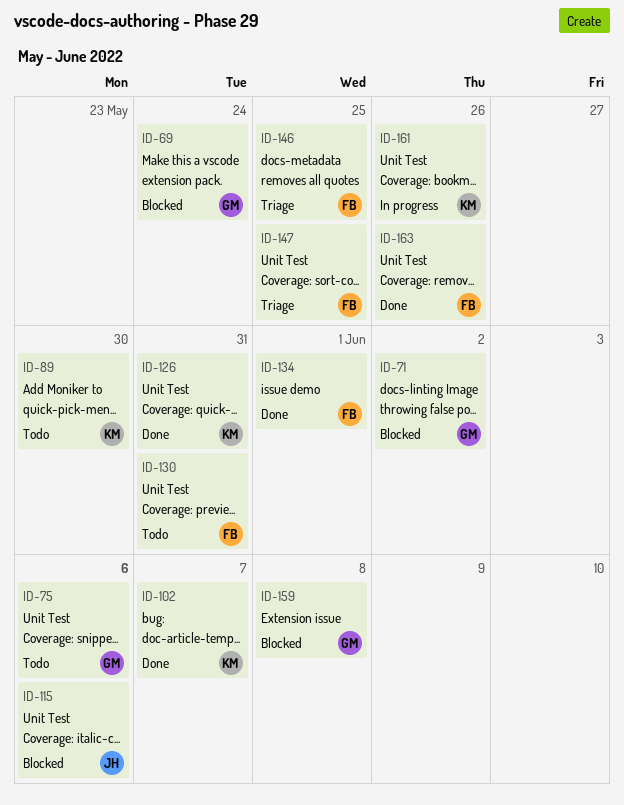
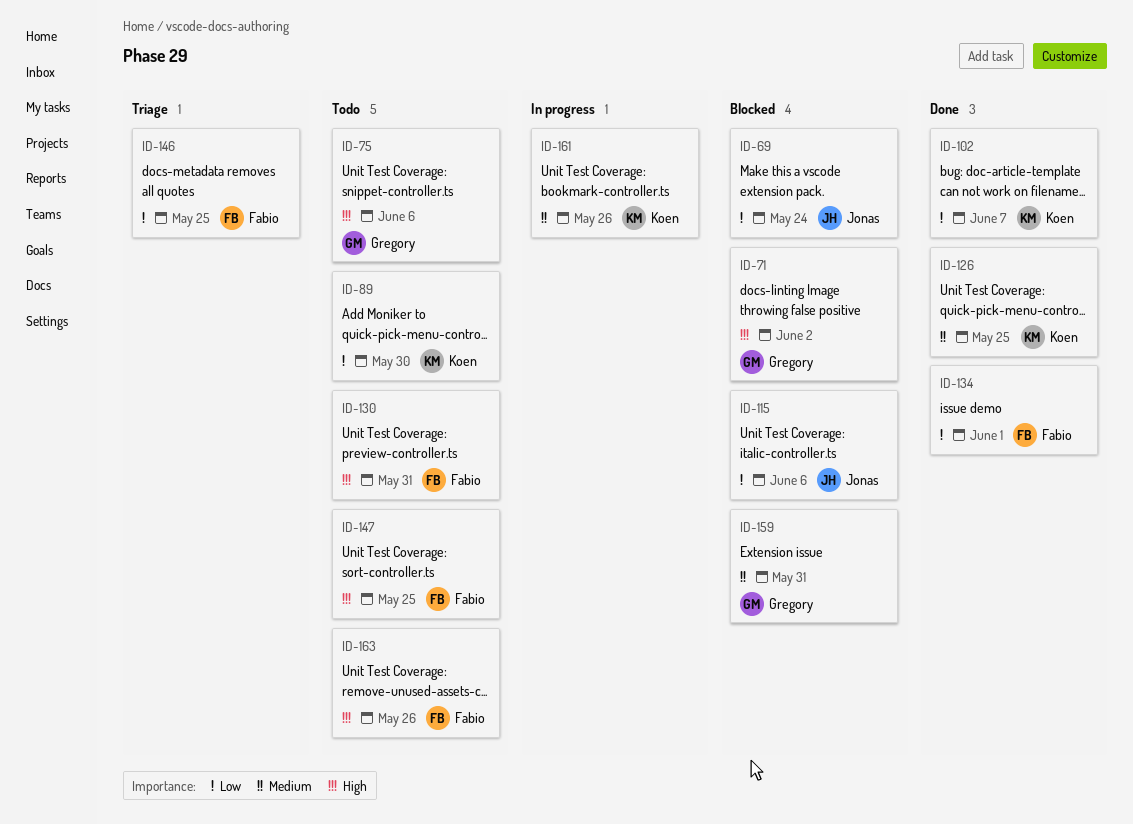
ID-69, owner: Gregory -> Jonas
ID-126, due: May 31 -> May 25
ID-147, status: Triage -> Todo
ID-159, due: Jun 8 -> May 31
ID-163, status: Done -> Todo

